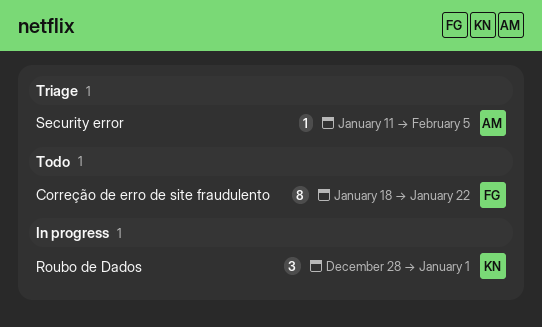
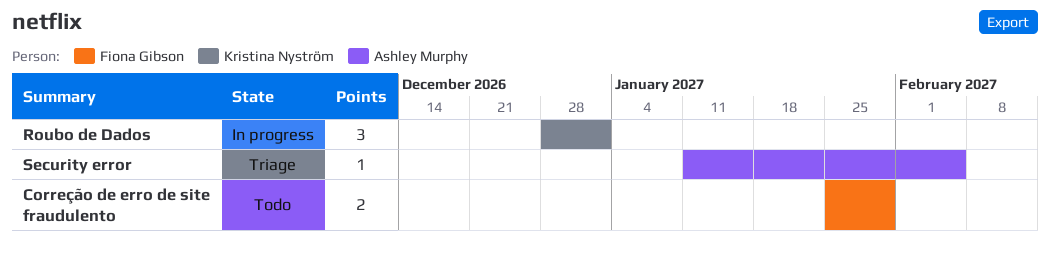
Correção de erro de site fraudulento, estimate: 8 -> 2
Correção de erro de site fraudulento, start: Jan 18 -> Jan 25
Correção de erro de site fraudulento, due: Jan 22 -> Jan 29

